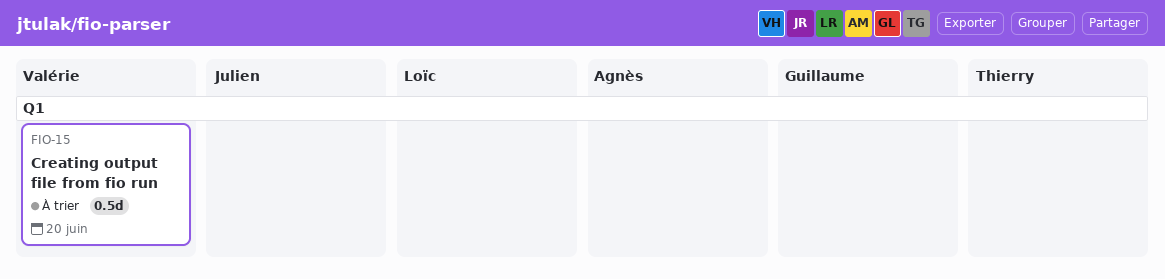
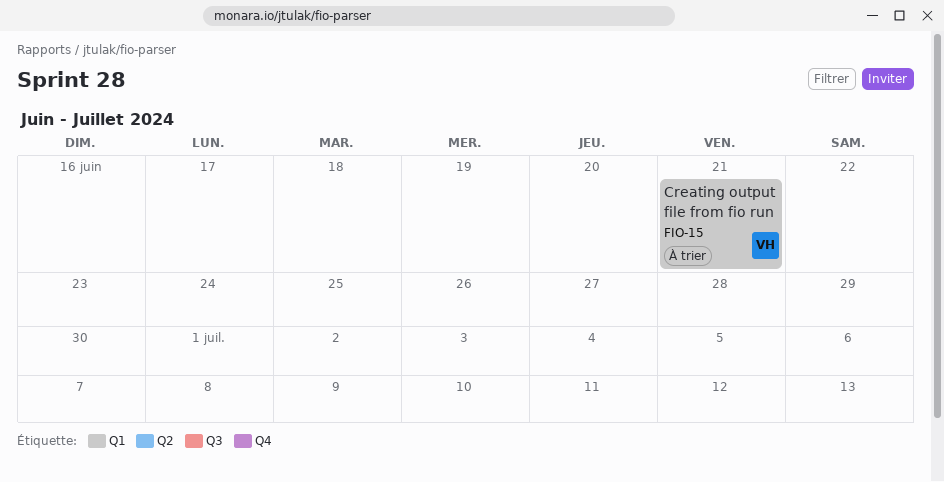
FIO-15, due: Jun 20 -> Jun 21

